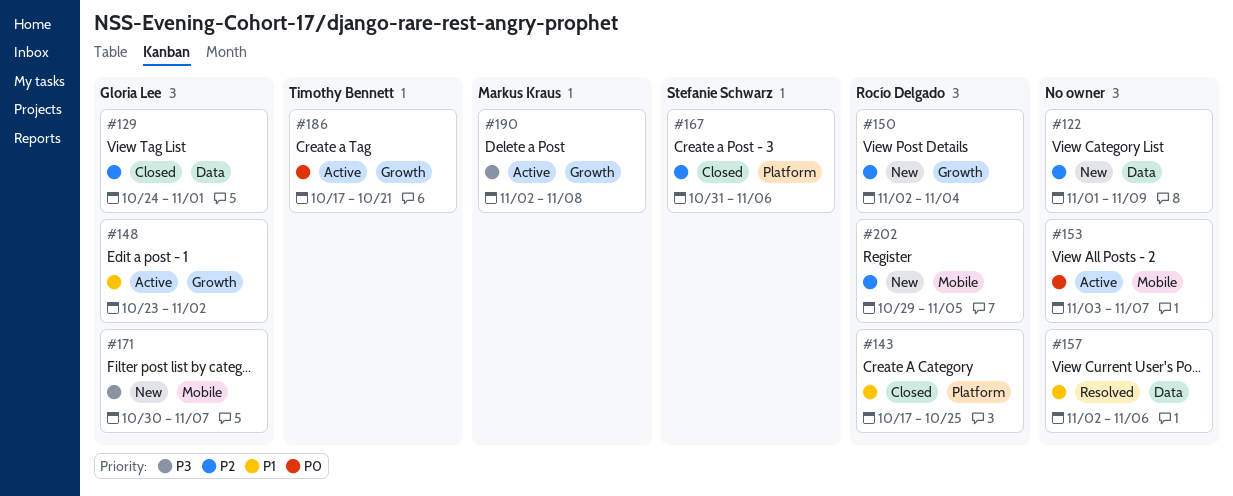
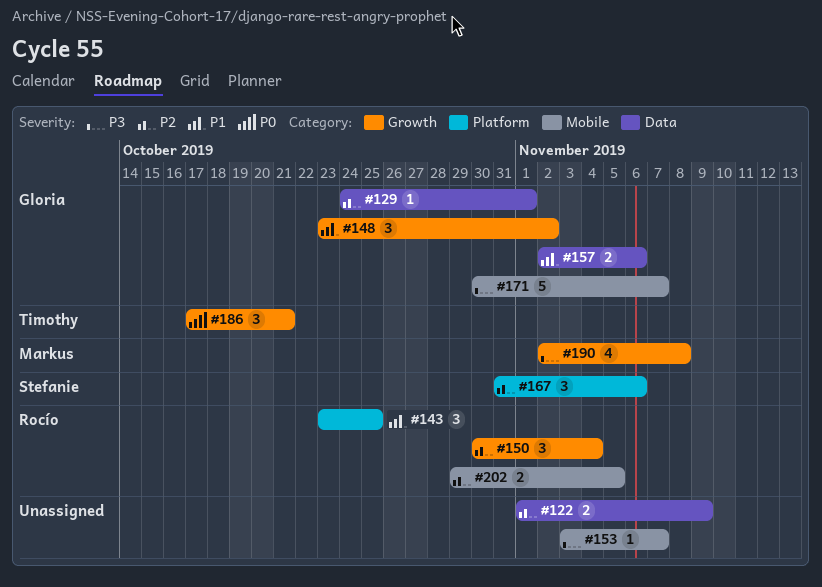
#143, start: Oct 17 -> Oct 23
#150, start: Nov 2 -> Oct 30
#153, priority: P0 -> P3
#157, owner: none -> Gloria Lee

